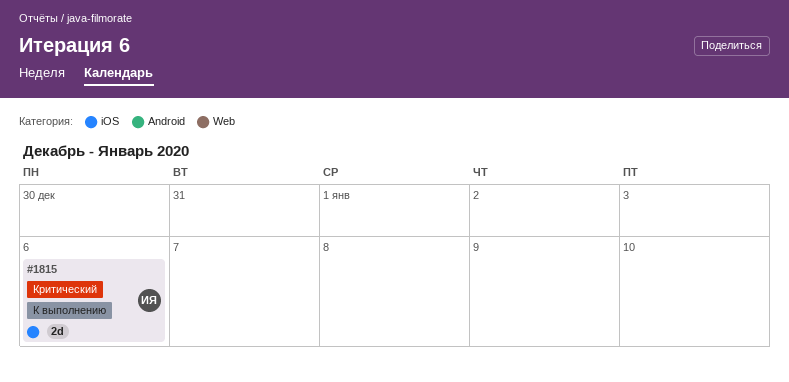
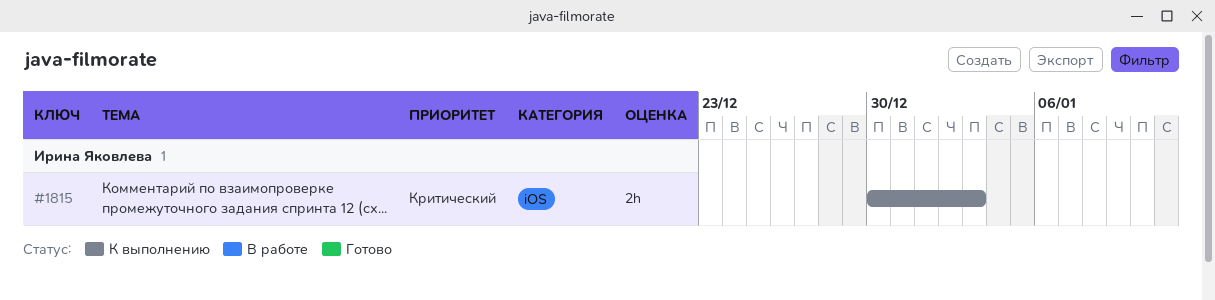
#1815, estimate: 2d -> 2h
#1815, due: Jan 6 -> Jan 3

